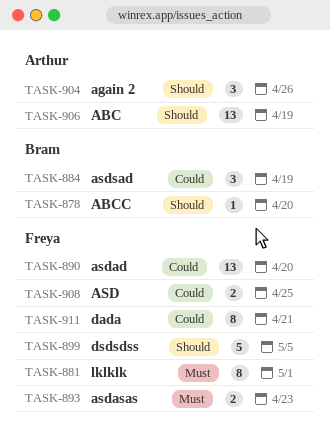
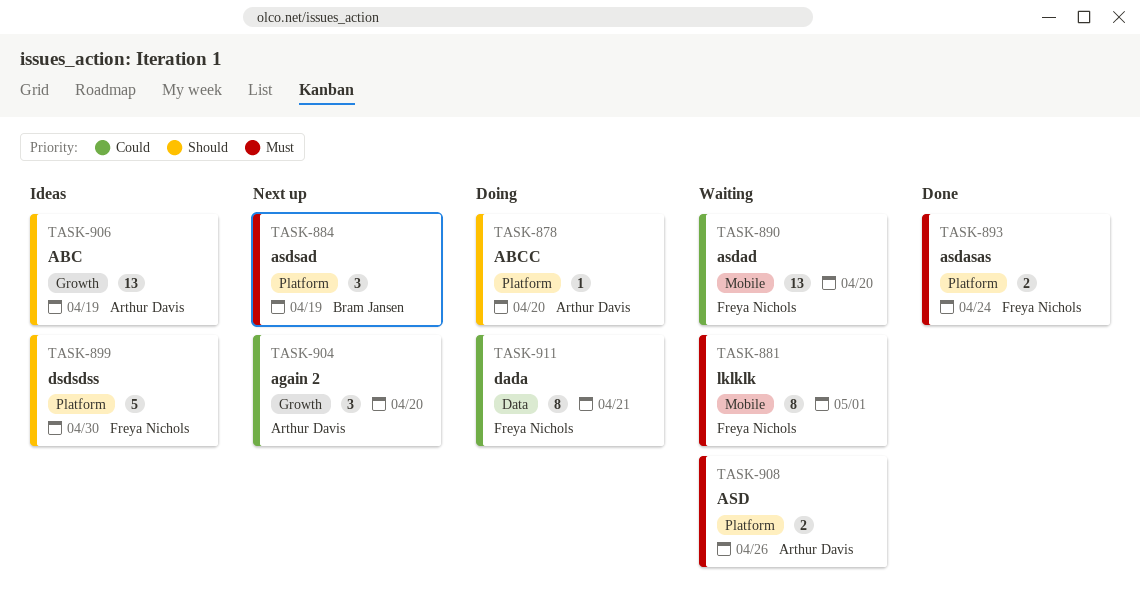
TASK-878, owner: Bram Jansen -> Arthur Davis
TASK-884, priority: Could -> Must
TASK-893, due: Apr 23 -> Apr 24
TASK-899, due: May 5 -> Apr 30
TASK-904, priority: Should -> Could
TASK-904, due: Apr 26 -> Apr 20
TASK-908, owner: Freya Nichols -> Arthur Davis
TASK-908, priority: Could -> Must
TASK-908, due: Apr 25 -> Apr 26

